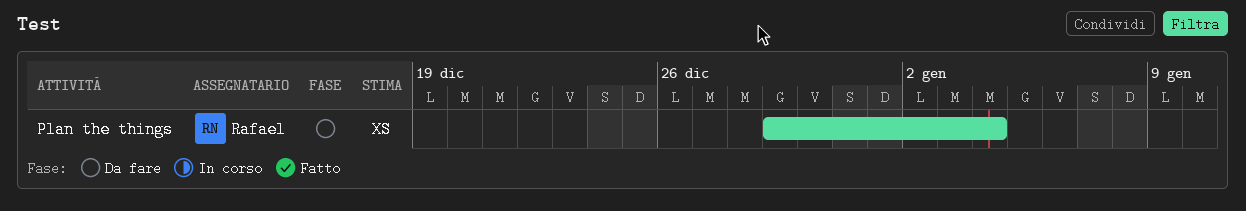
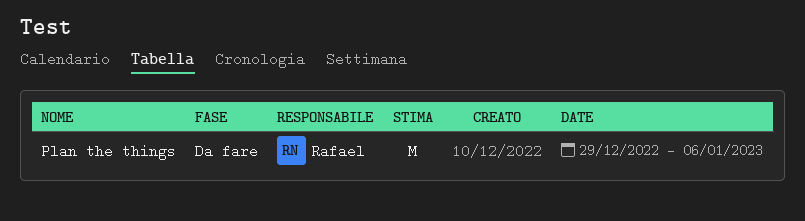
Plan the things, estimate: XS -> M
Plan the things, due: Jan 4 -> Jan 6

